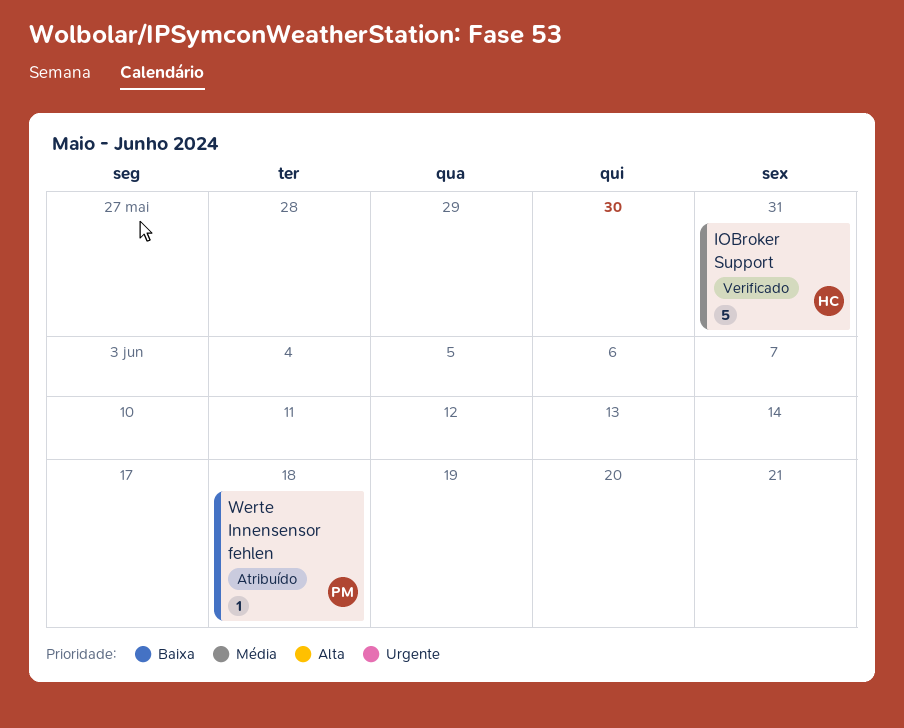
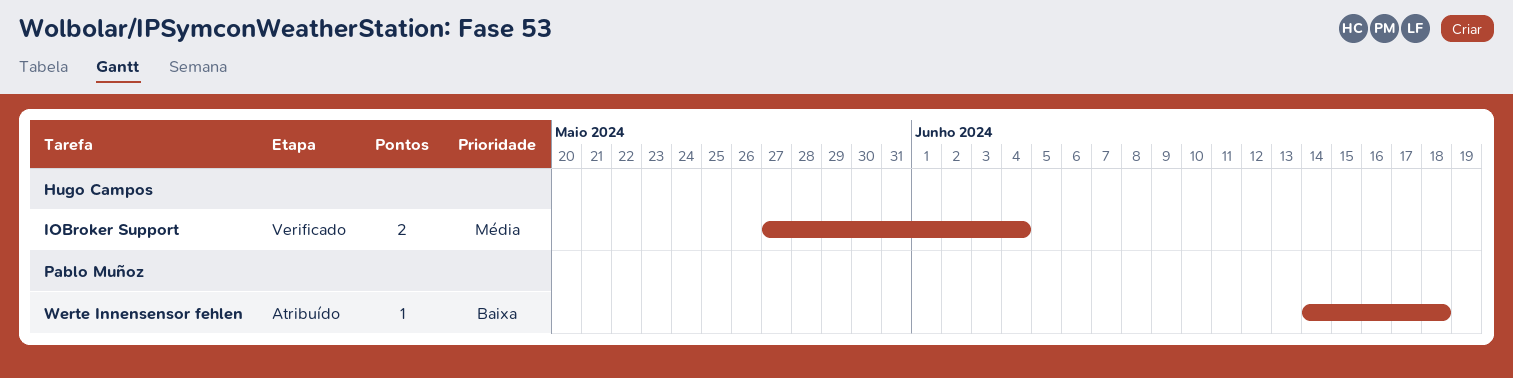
IOBroker Support, estimate: 5 -> 2
IOBroker Support, due: May 31 -> Jun 4

